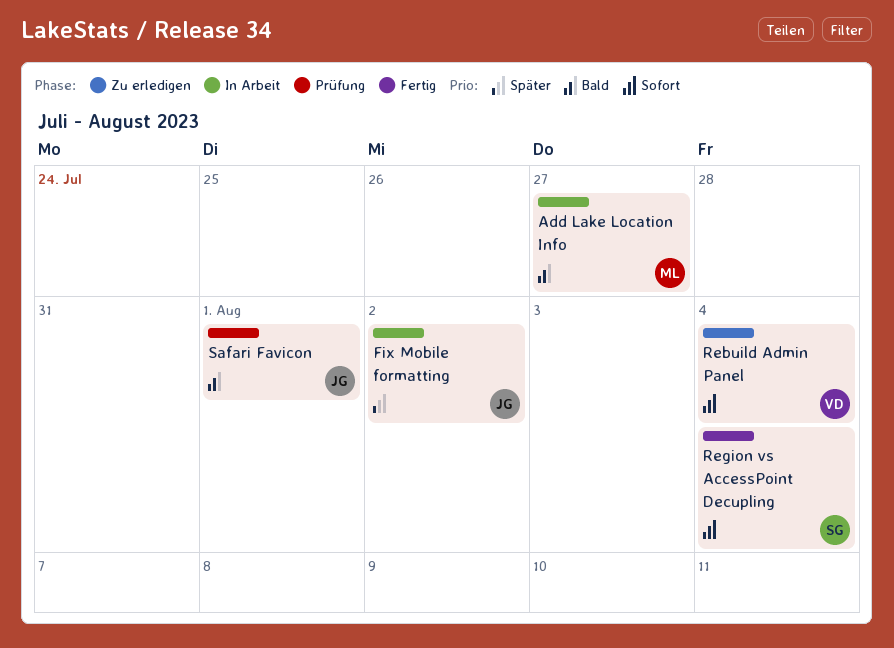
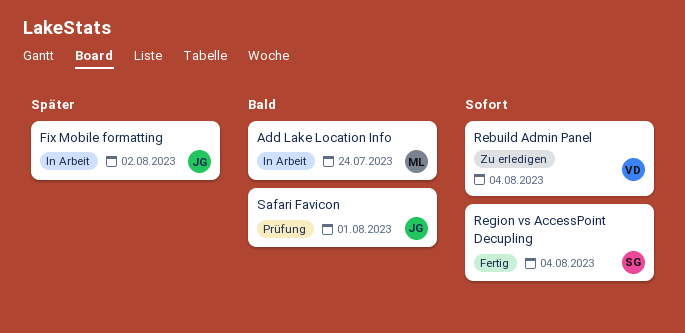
Add Lake Location Info, due: Jul 27 -> Jul 24

